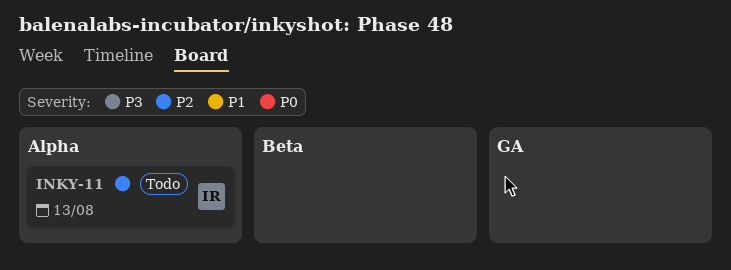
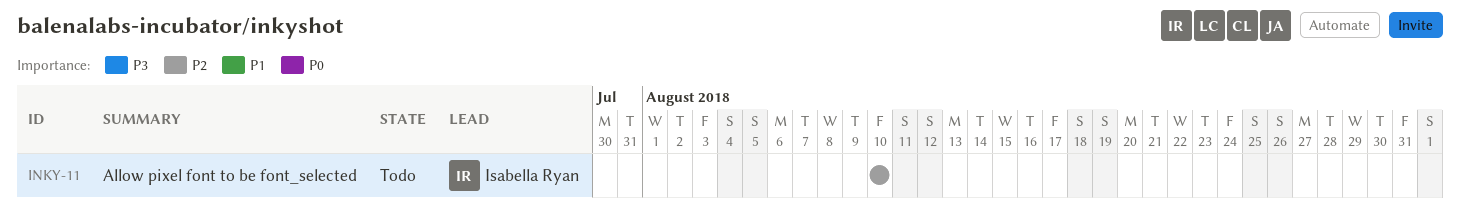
INKY-11, due: Aug 13 -> Aug 10

